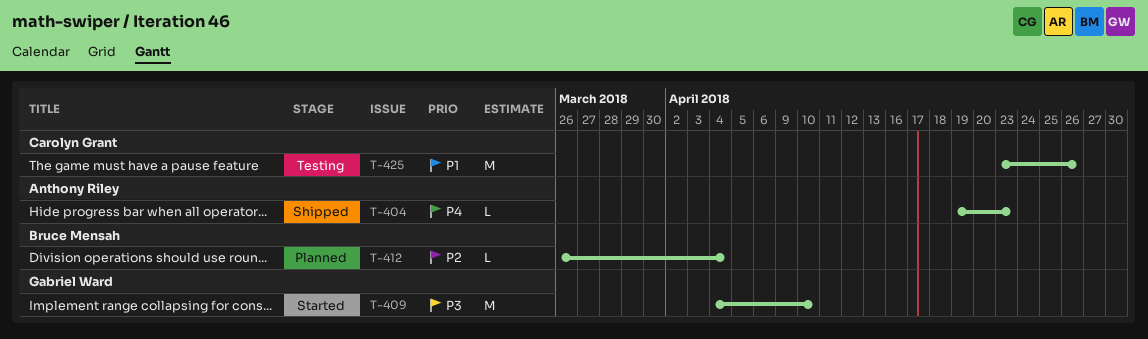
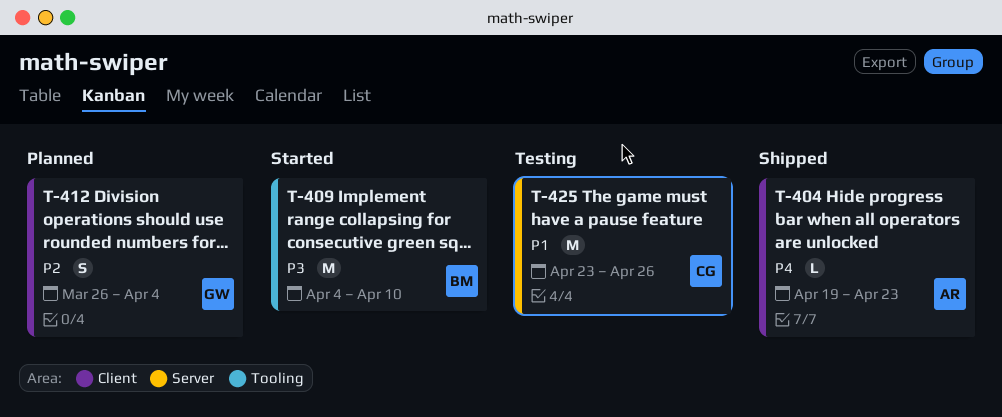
T-409, owner: Gabriel Ward -> Bruce Mensah
T-412, owner: Bruce Mensah -> Gabriel Ward
T-412, estimate: L -> S

